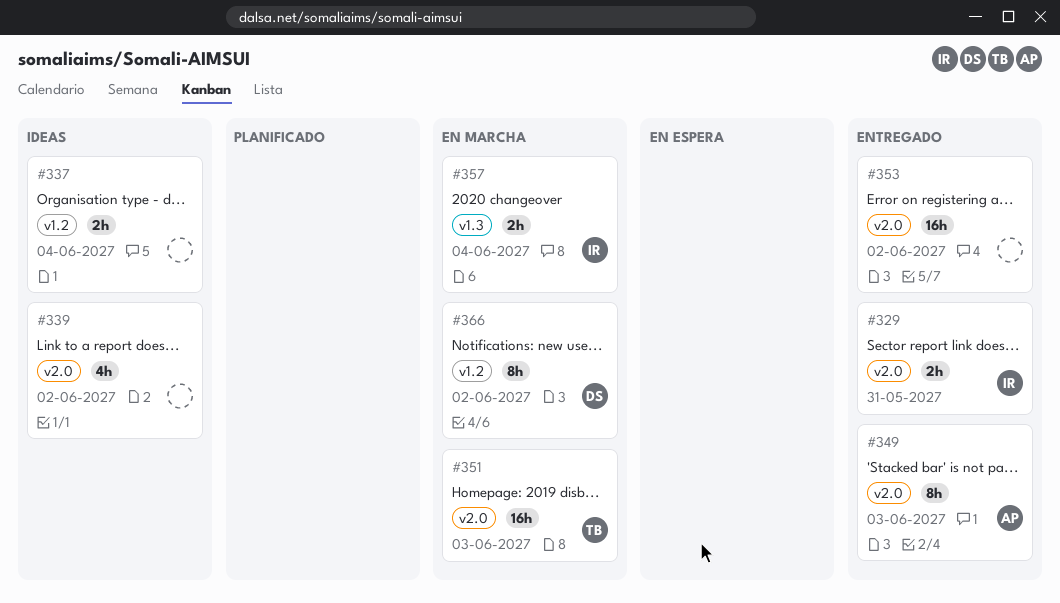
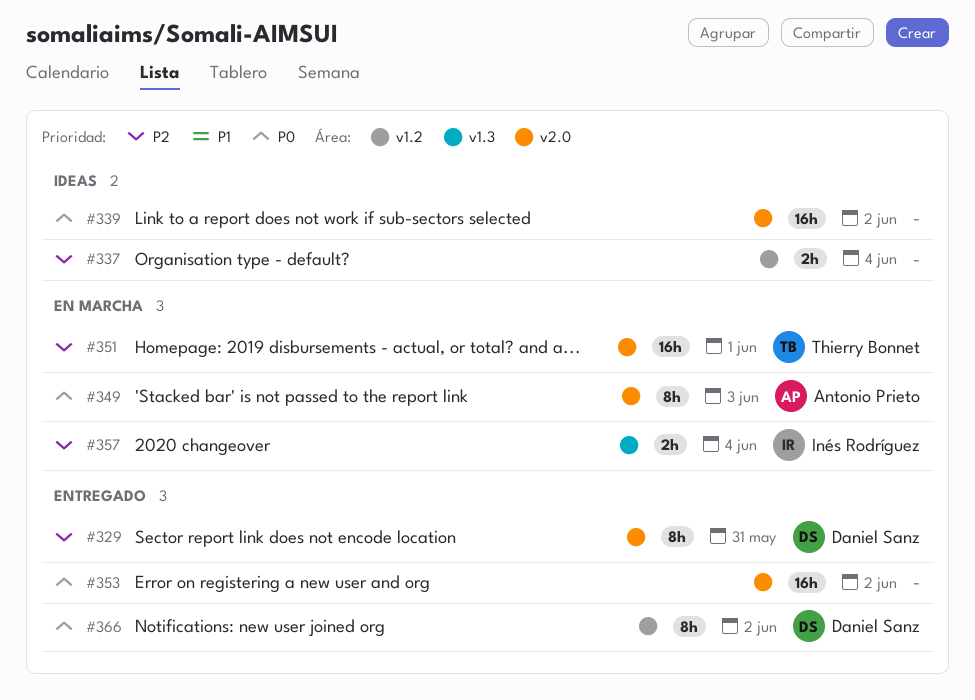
#329, owner: Inés Rodríguez -> Daniel Sanz
#329, estimate: 2h -> 8h
#339, estimate: 4h -> 16h
#349, status: Entregado -> En marcha
#351, due: Jun 3 -> Jun 1
#366, status: En marcha -> Entregado

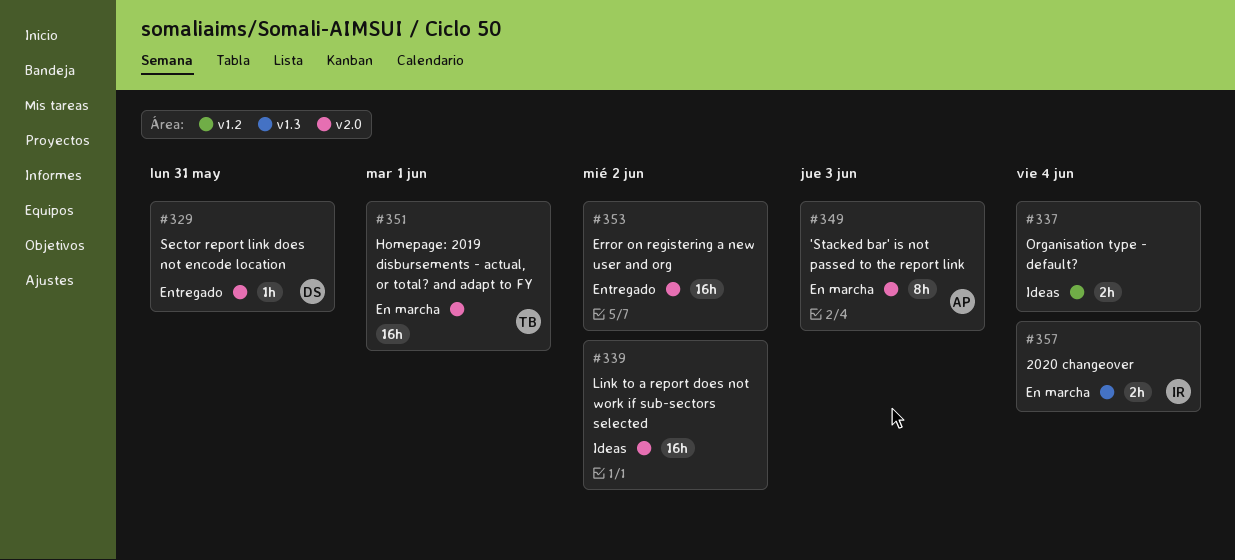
#329, estimate: 8h -> 1h
#366: present -> none

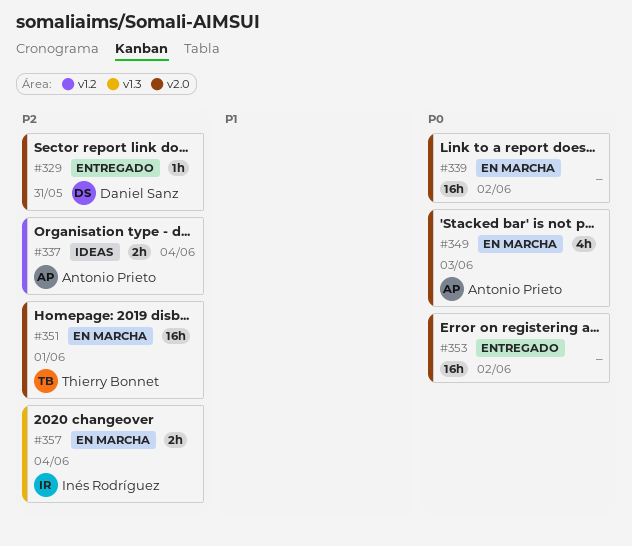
#337, owner: none -> Antonio Prieto
#339, status: Ideas -> En marcha
#349, estimate: 8h -> 4h

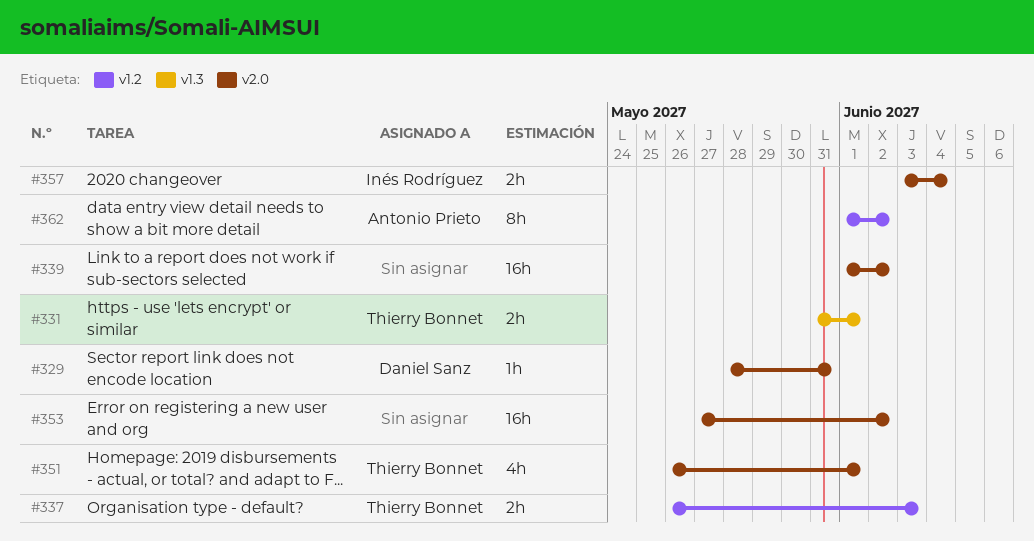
#331: none -> present
#337, owner: Antonio Prieto -> Thierry Bonnet
#337, due: Jun 4 -> Jun 3
#349: present -> none
#351, estimate: 16h -> 4h
#357, label: v1.3 -> v2.0
#362: none -> present

